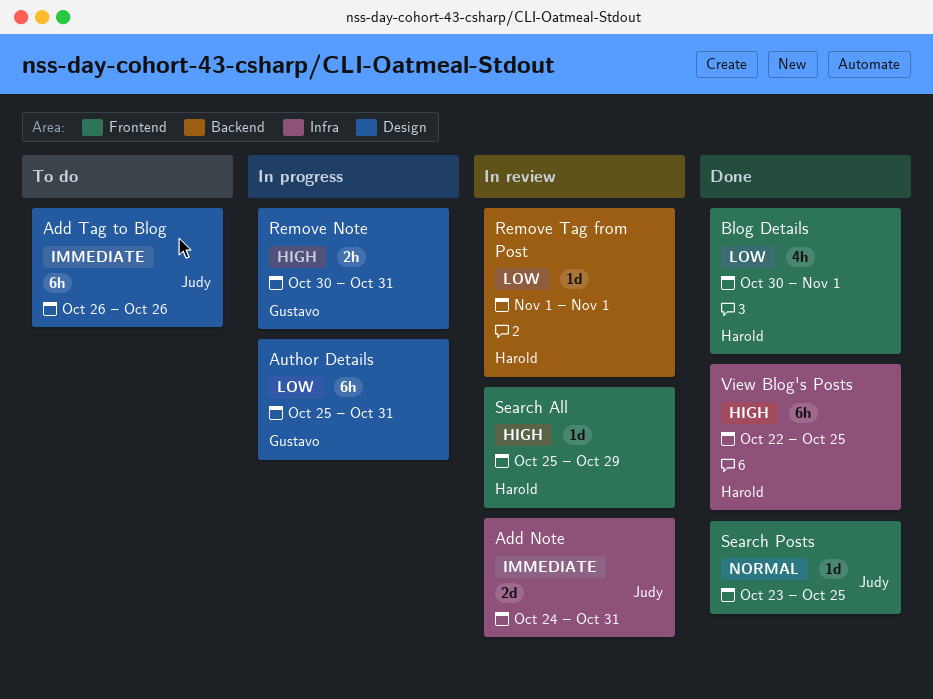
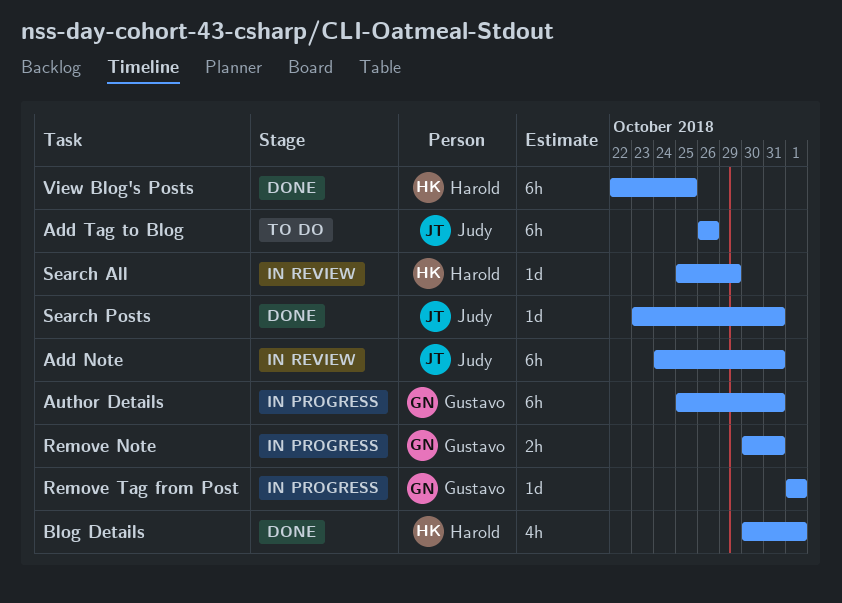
Add Note, estimate: 2d -> 6h
Remove Tag from Post, status: In review -> In progress
Remove Tag from Post, owner: Harold -> Gustavo
Search Posts, due: Oct 25 -> Oct 31

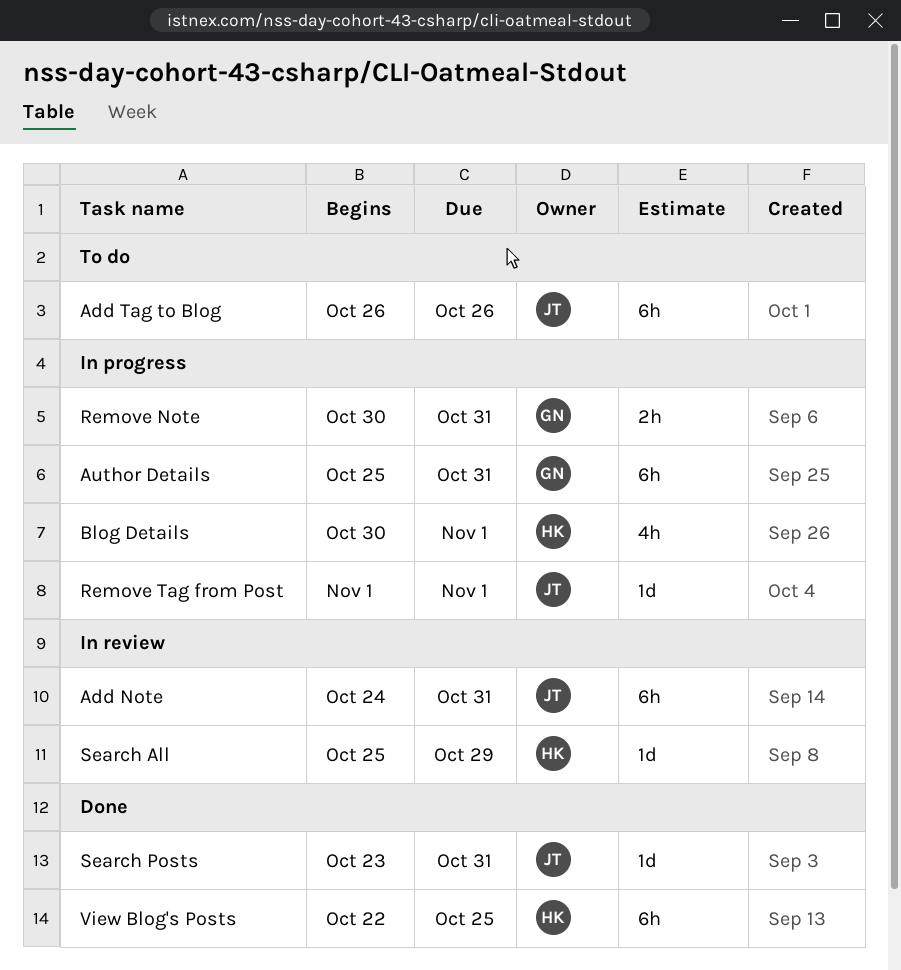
Blog Details, status: Done -> In progress
Remove Tag from Post, owner: Gustavo -> Judy

